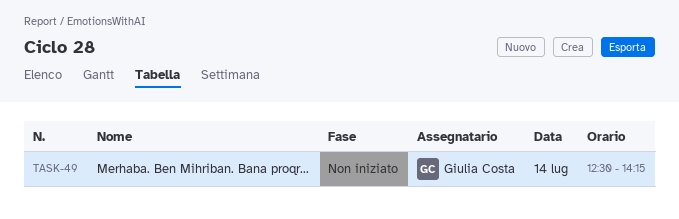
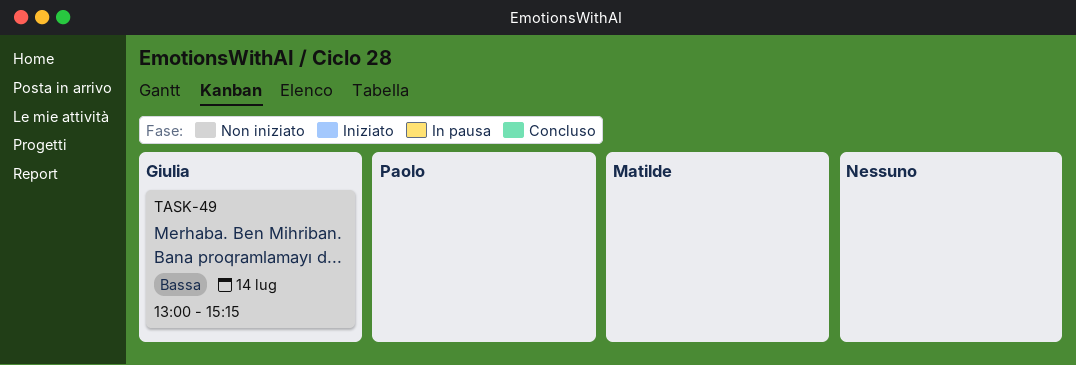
TASK-49, begins: 12:30 -> 13:00
TASK-49, ends: 14:15 -> 15:15

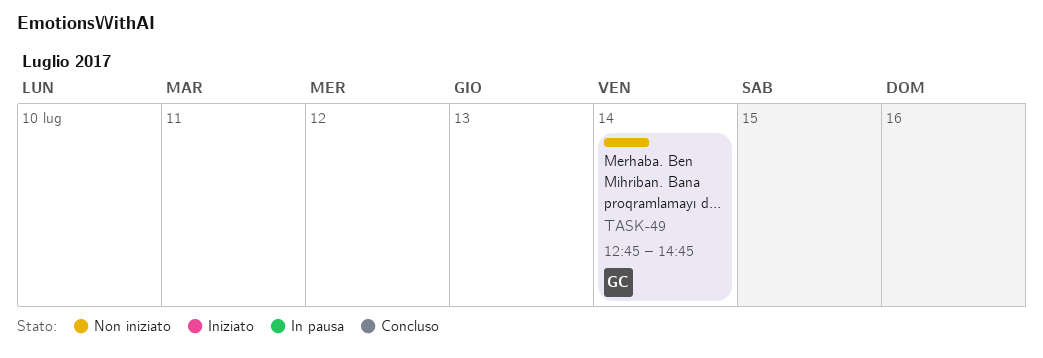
TASK-49, begins: 13:00 -> 12:45
TASK-49, ends: 15:15 -> 14:45

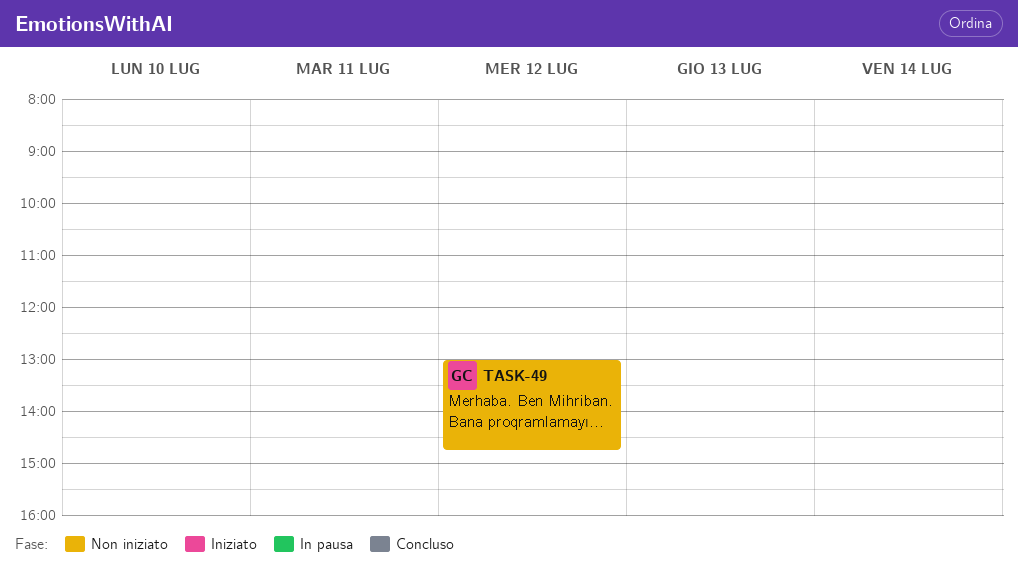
TASK-49, day: Jul 14 -> Jul 12
TASK-49, begins: 12:45 -> 13:00

